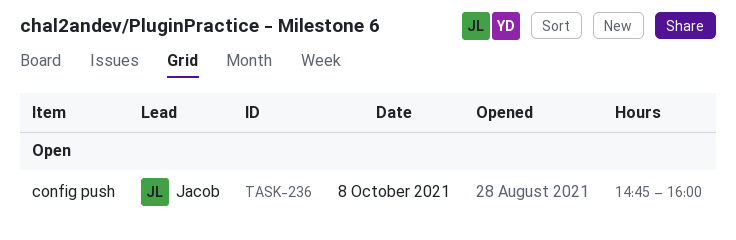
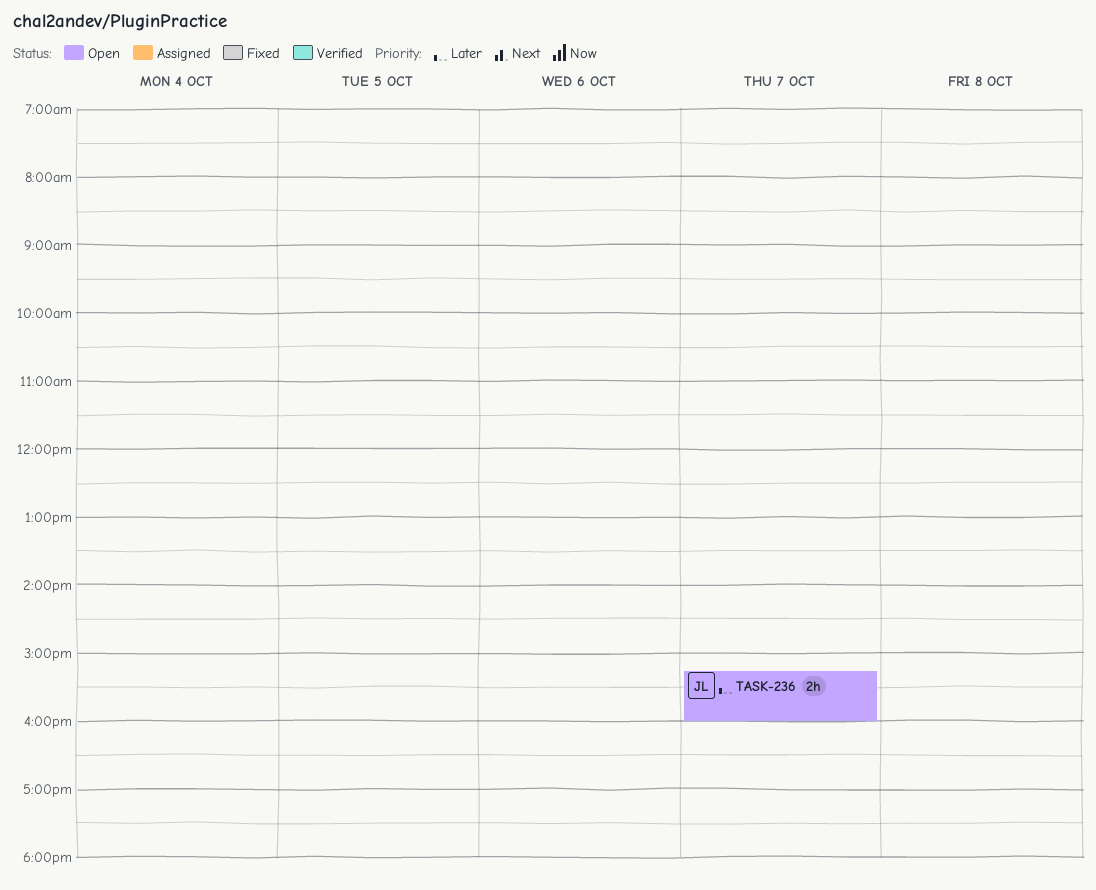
TASK-236, day: Oct 8 -> Oct 7
TASK-236, begins: 14:45 -> 15:15

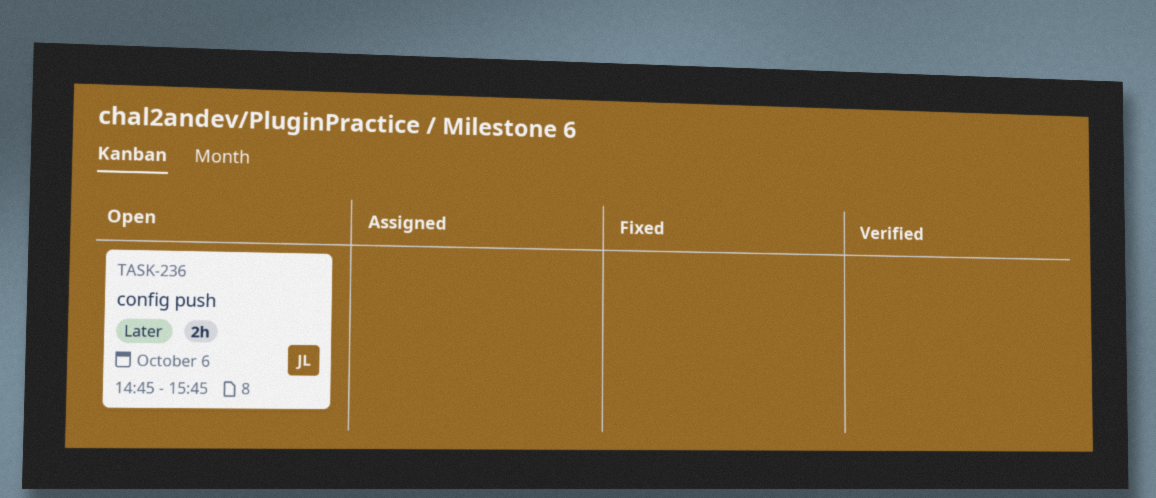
TASK-236, day: Oct 7 -> Oct 6
TASK-236, begins: 15:15 -> 14:45
TASK-236, ends: 16:00 -> 15:45

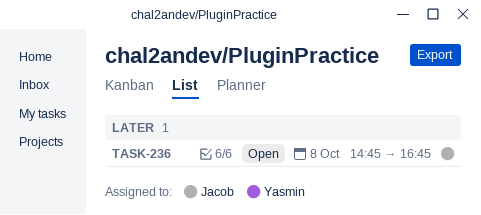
TASK-236, day: Oct 6 -> Oct 8
TASK-236, ends: 15:45 -> 16:45

